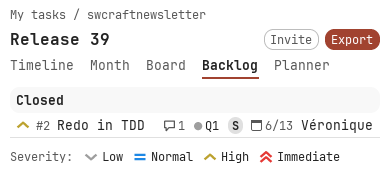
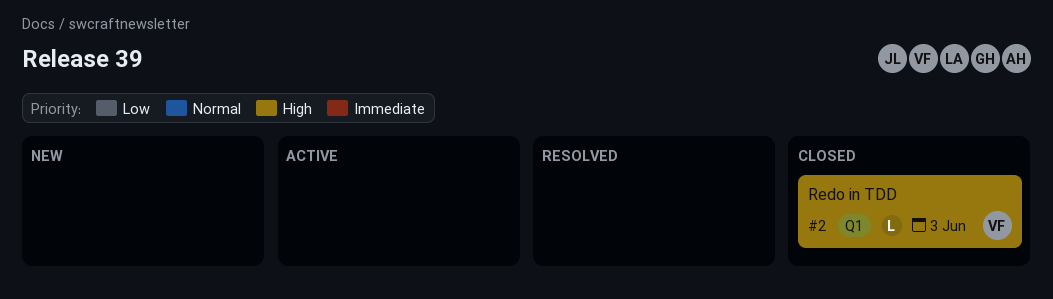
#2, estimate: S -> L
#2, due: Jun 13 -> Jun 3

